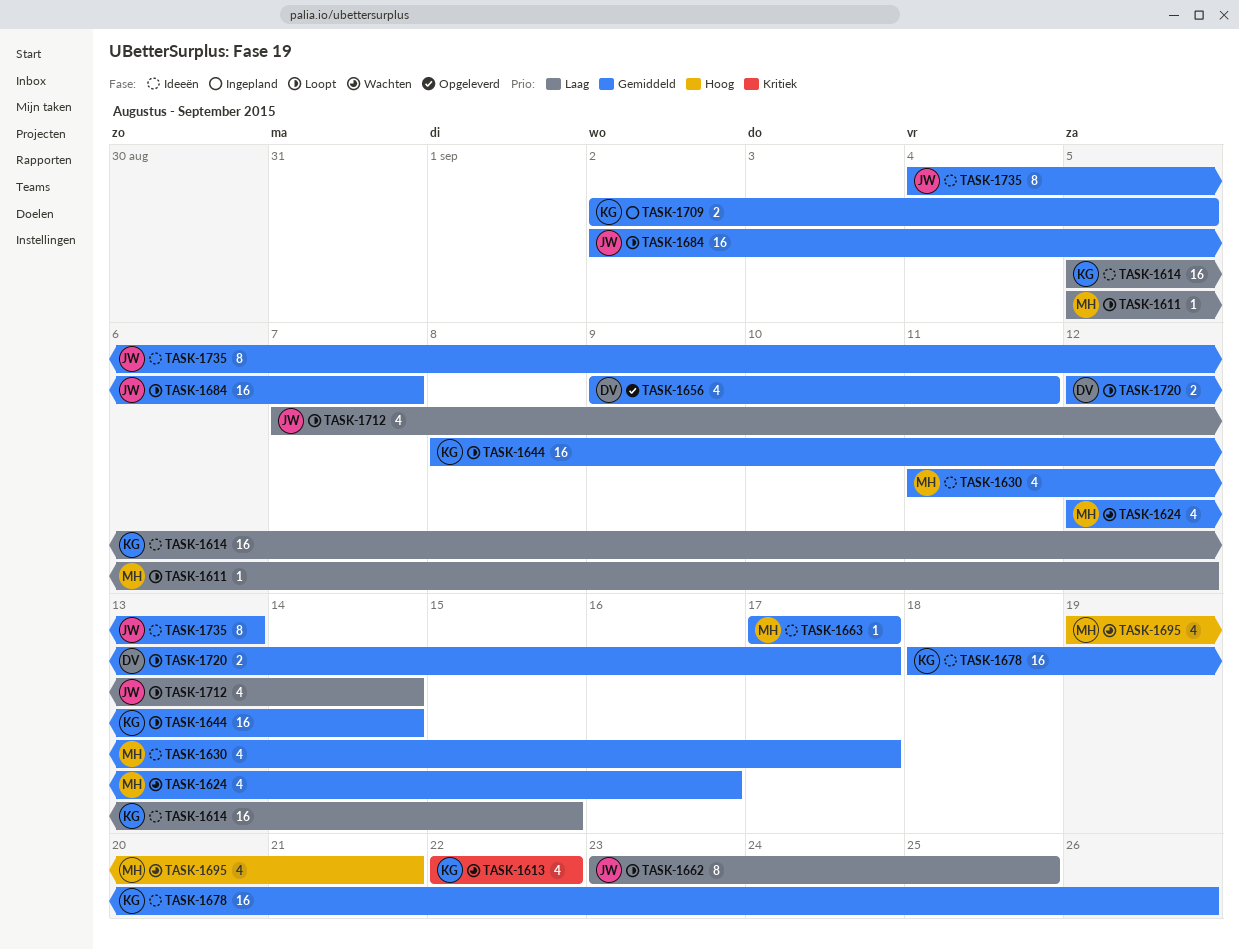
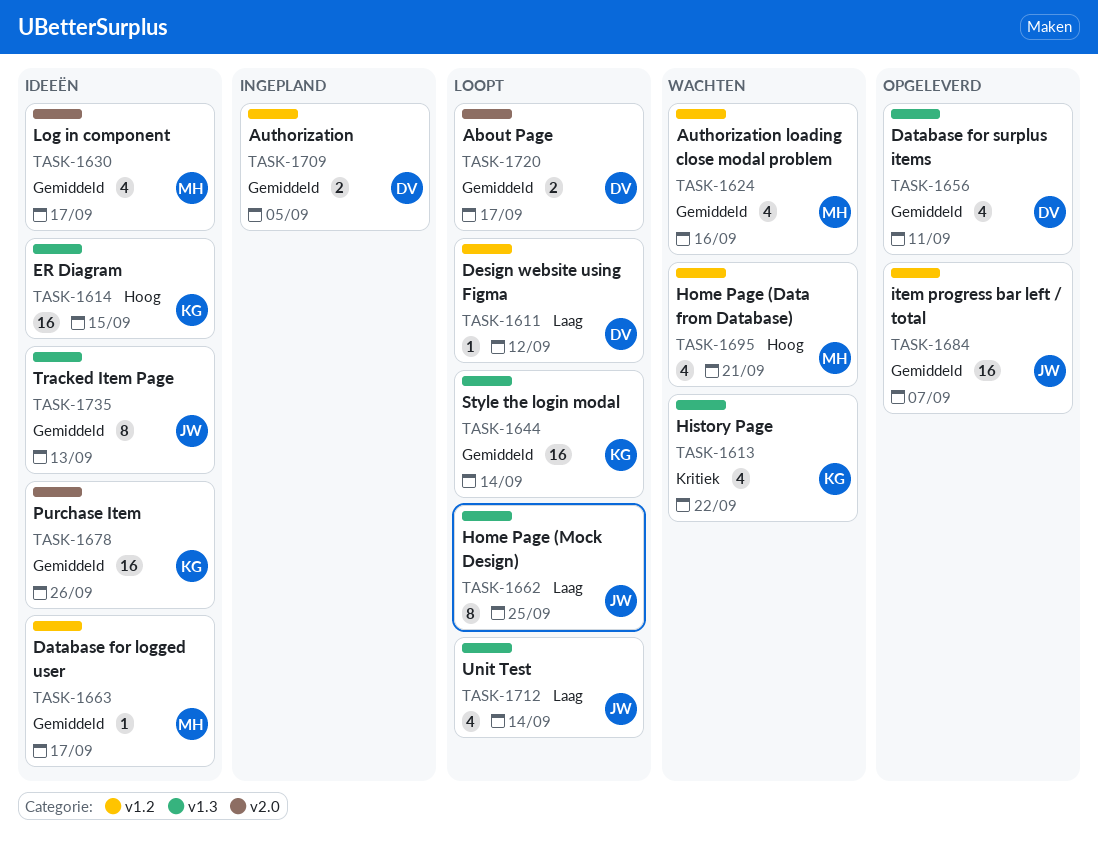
TASK-1611, owner: MH -> DV
TASK-1614, priority: Laag -> Hoog
TASK-1684, status: Loopt -> Opgeleverd
TASK-1709, owner: KG -> DV

